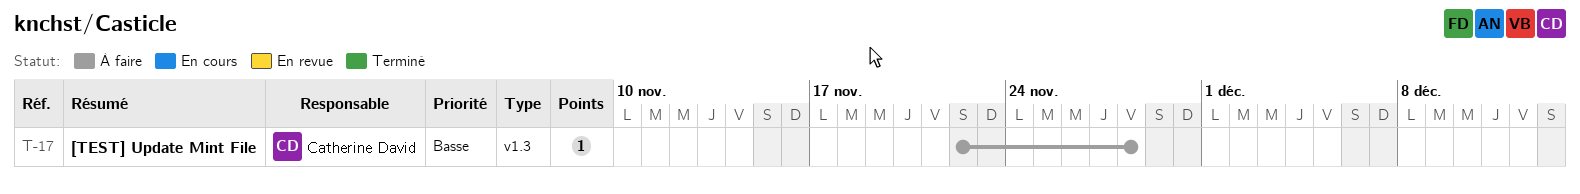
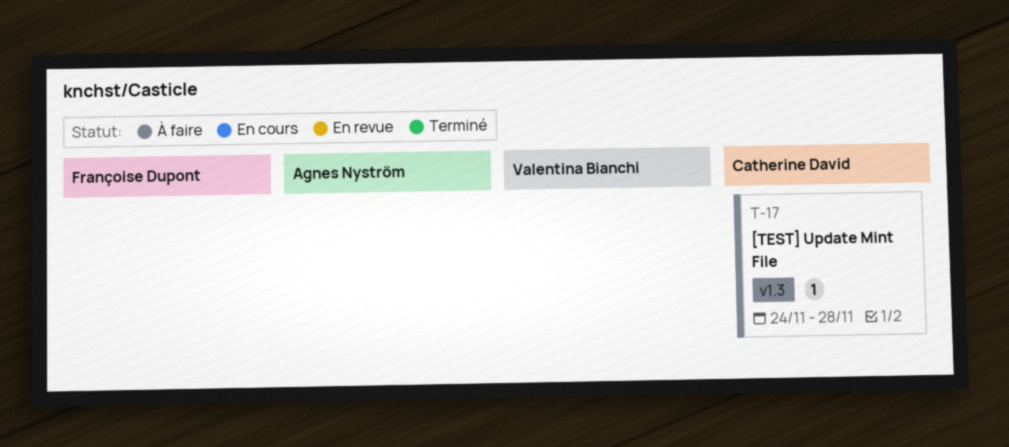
T-17, start: Nov 22 -> Nov 24

